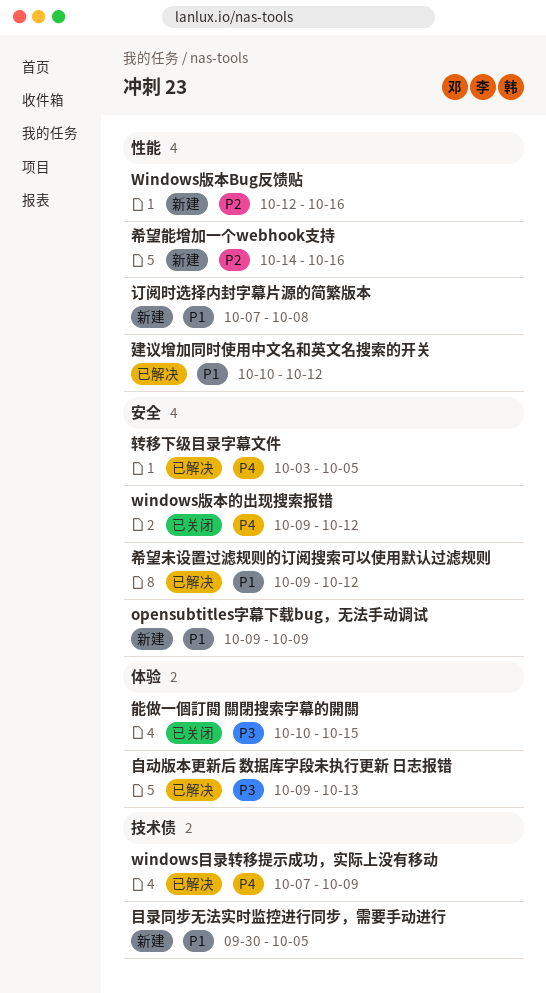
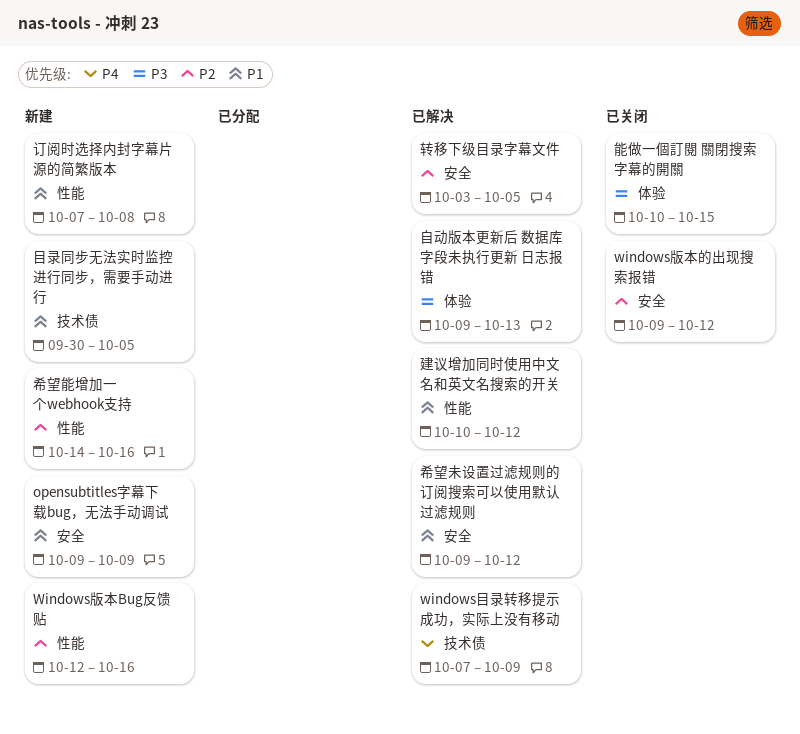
windows版本的出现搜索报错, priority: P4 -> P2
转移下级目录字幕文件, priority: P4 -> P2

